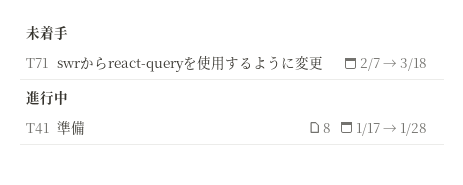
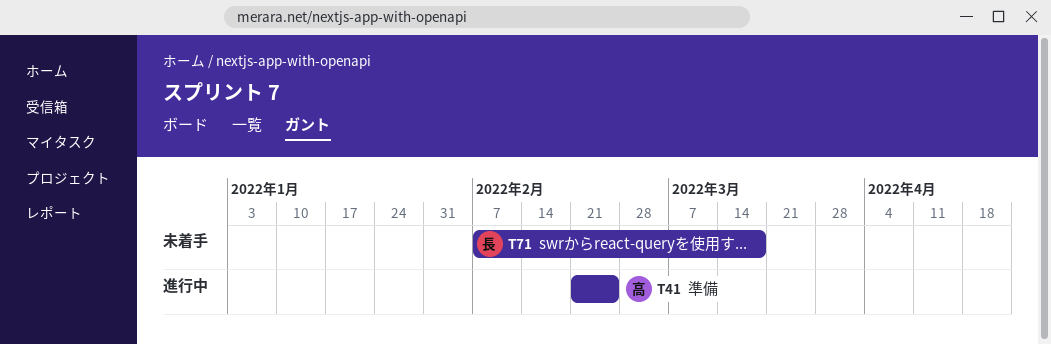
T41, start: Jan 17 -> Feb 21
T41, due: Jan 28 -> Feb 25

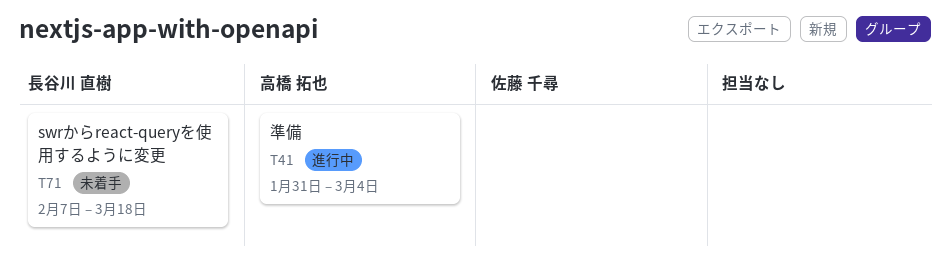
T41, start: Feb 21 -> Jan 31
T41, due: Feb 25 -> Mar 4

